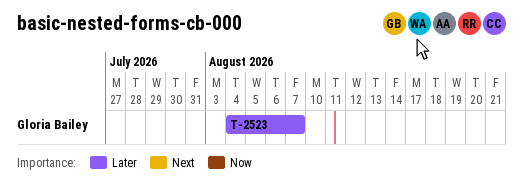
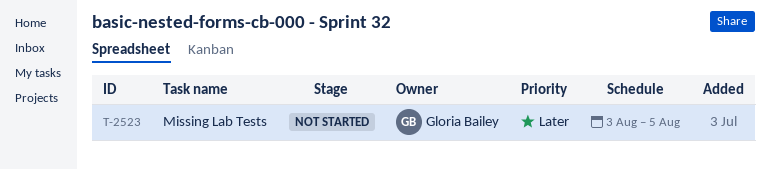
T-2523, start: Aug 4 -> Aug 3
T-2523, due: Aug 7 -> Aug 5

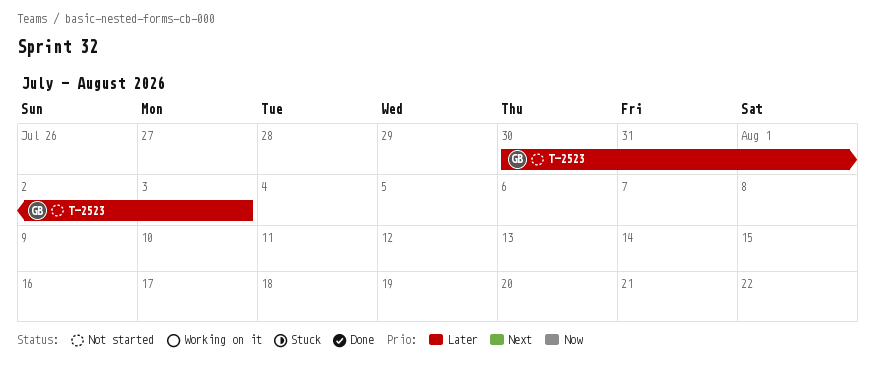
T-2523, start: Aug 3 -> Jul 30
T-2523, due: Aug 5 -> Aug 3

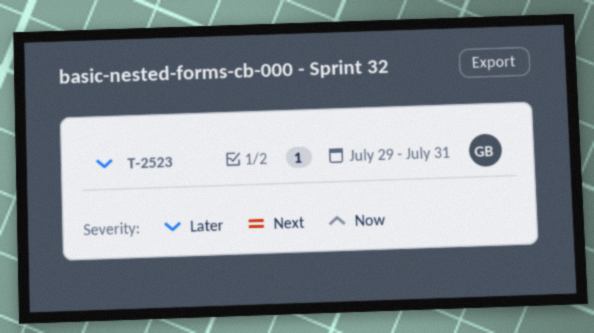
T-2523, start: Jul 30 -> Jul 29
T-2523, due: Aug 3 -> Jul 31

